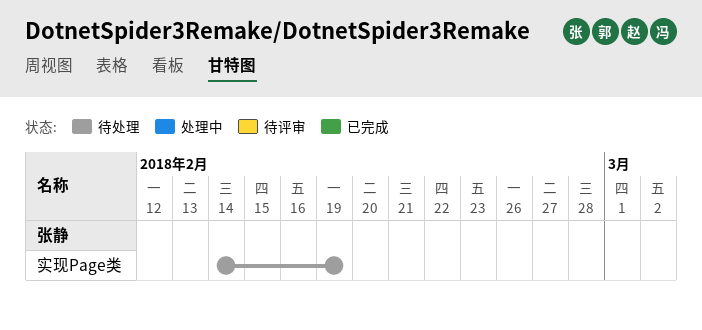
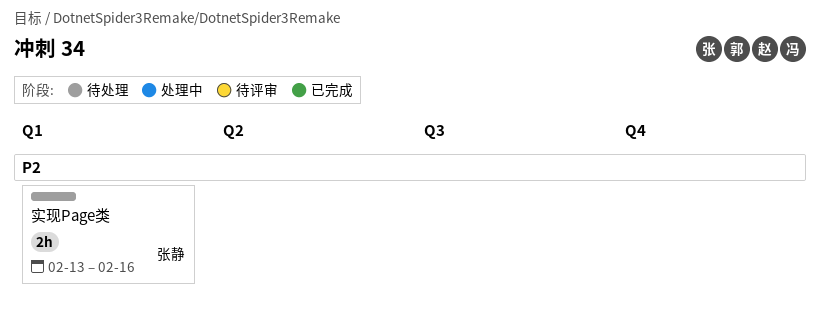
实现Page类, start: Feb 14 -> Feb 13
实现Page类, due: Feb 19 -> Feb 16

